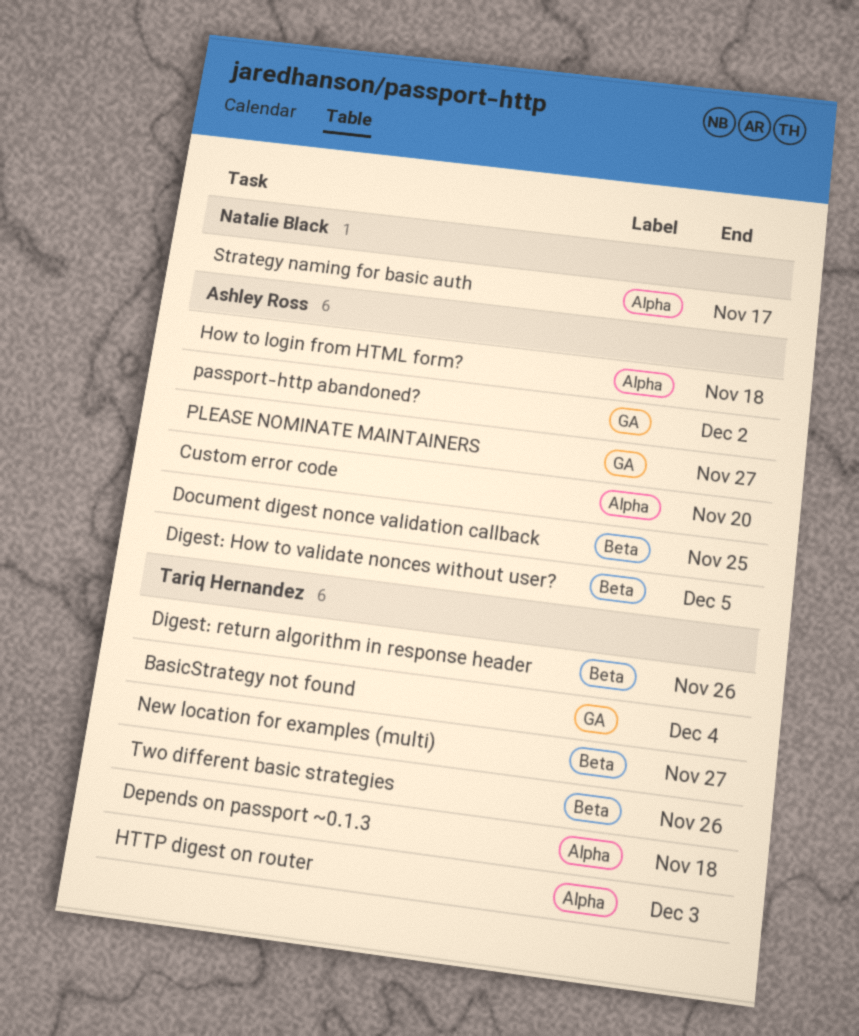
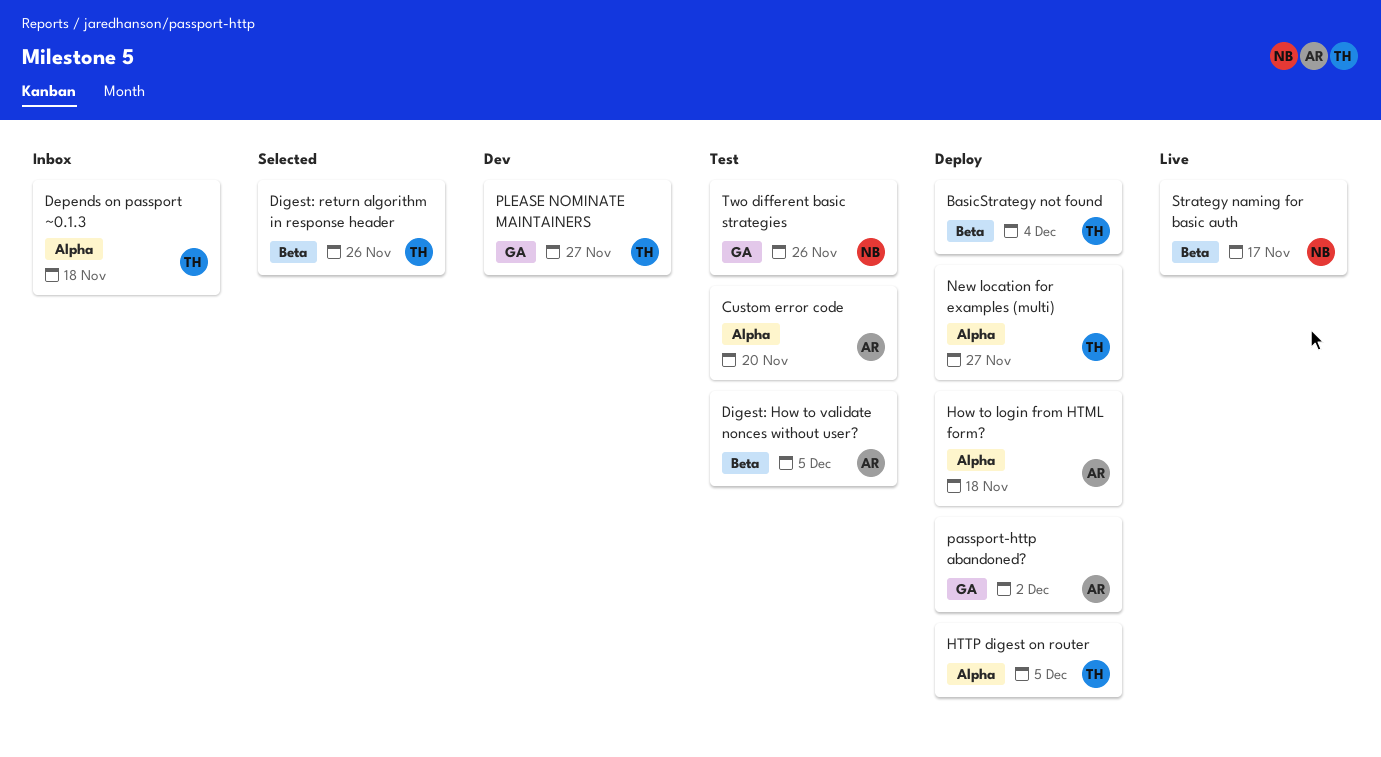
BasicStrategy not found, label: GA -> Beta
Document digest nonce validation callback: present -> none
HTTP digest on router, due: Dec 3 -> Dec 5
New location for examples (multi), label: Beta -> Alpha
PLEASE NOMINATE MAINTAINERS, owner: Ashley Ross -> Tariq Hernandez
Strategy naming for basic auth, label: Alpha -> Beta
Two different basic strategies, owner: Tariq Hernandez -> Natalie Black
Two different basic strategies, label: Beta -> GA

